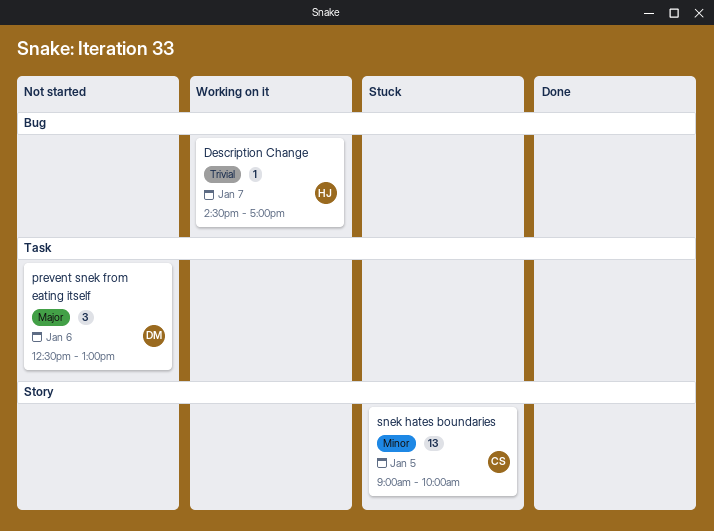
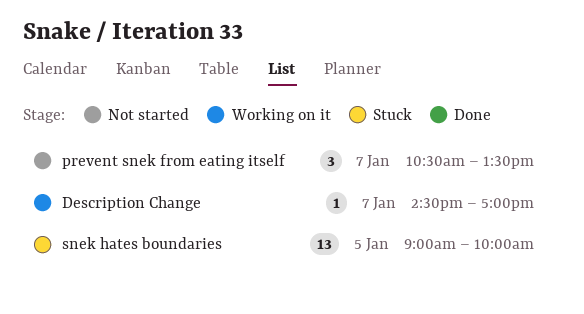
prevent snek from eating itself, day: Jan 6 -> Jan 7
prevent snek from eating itself, begins: 12:30 -> 10:30
prevent snek from eating itself, ends: 13:00 -> 13:30

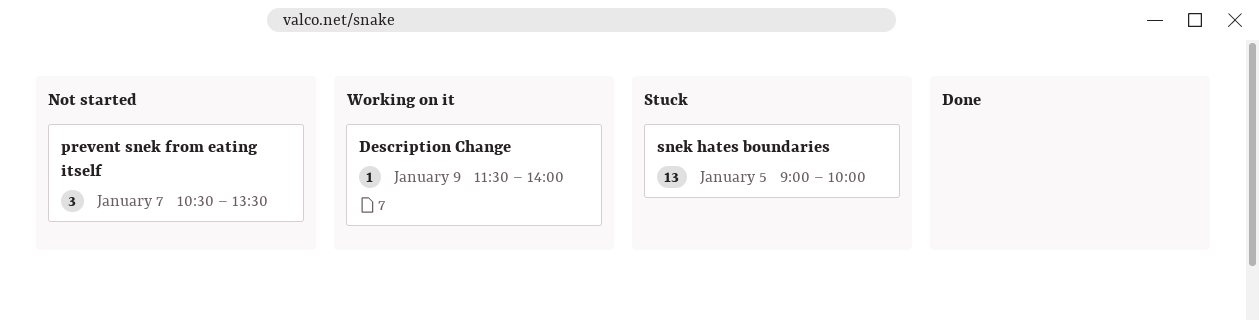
Description Change, day: Jan 7 -> Jan 9
Description Change, begins: 14:30 -> 11:30
Description Change, ends: 17:00 -> 14:00

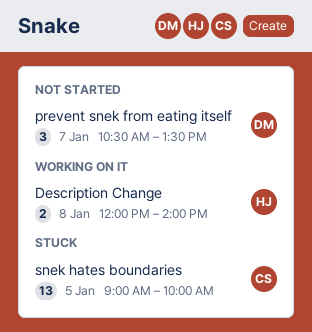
Description Change, estimate: 1 -> 2
Description Change, day: Jan 9 -> Jan 8
Description Change, begins: 11:30 -> 12:00

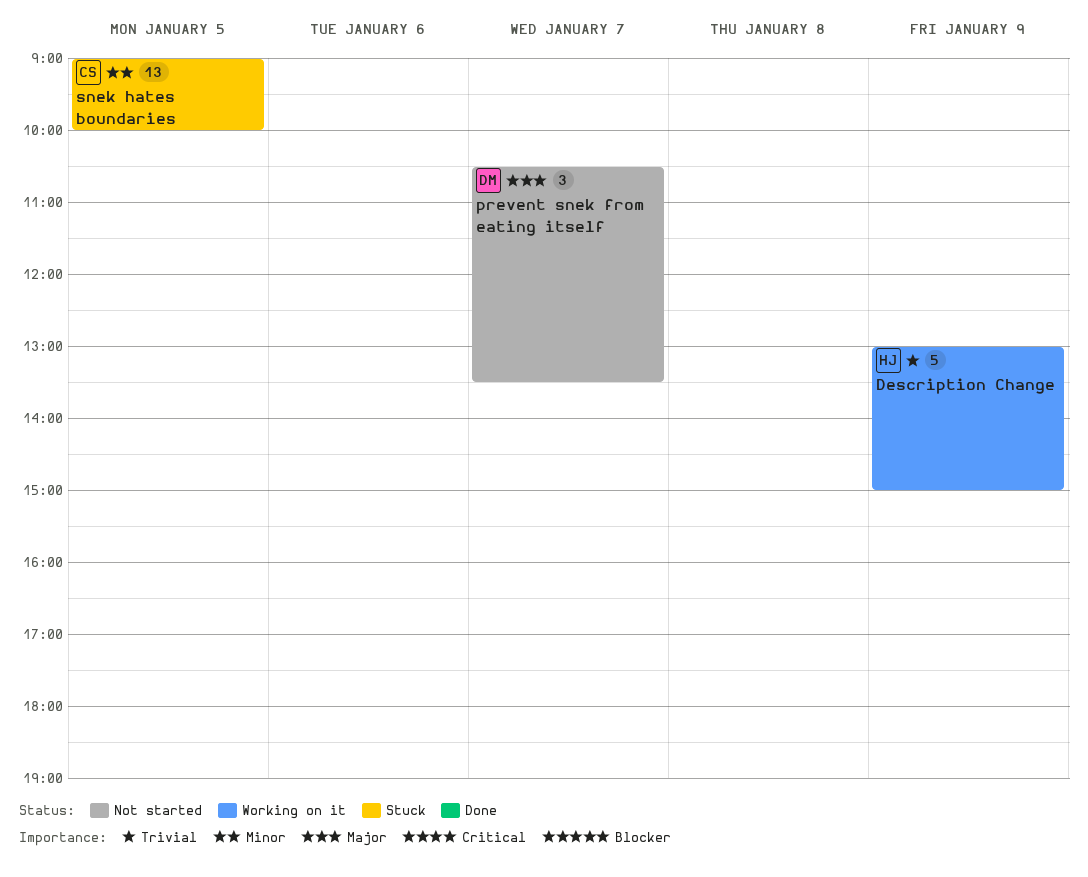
Description Change, estimate: 2 -> 5
Description Change, day: Jan 8 -> Jan 9
Description Change, begins: 12:00 -> 13:00
Description Change, ends: 14:00 -> 15:00

